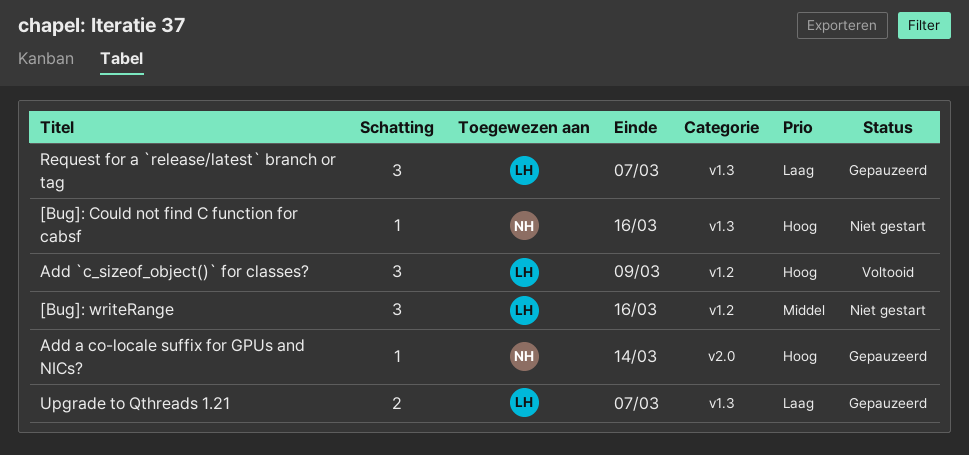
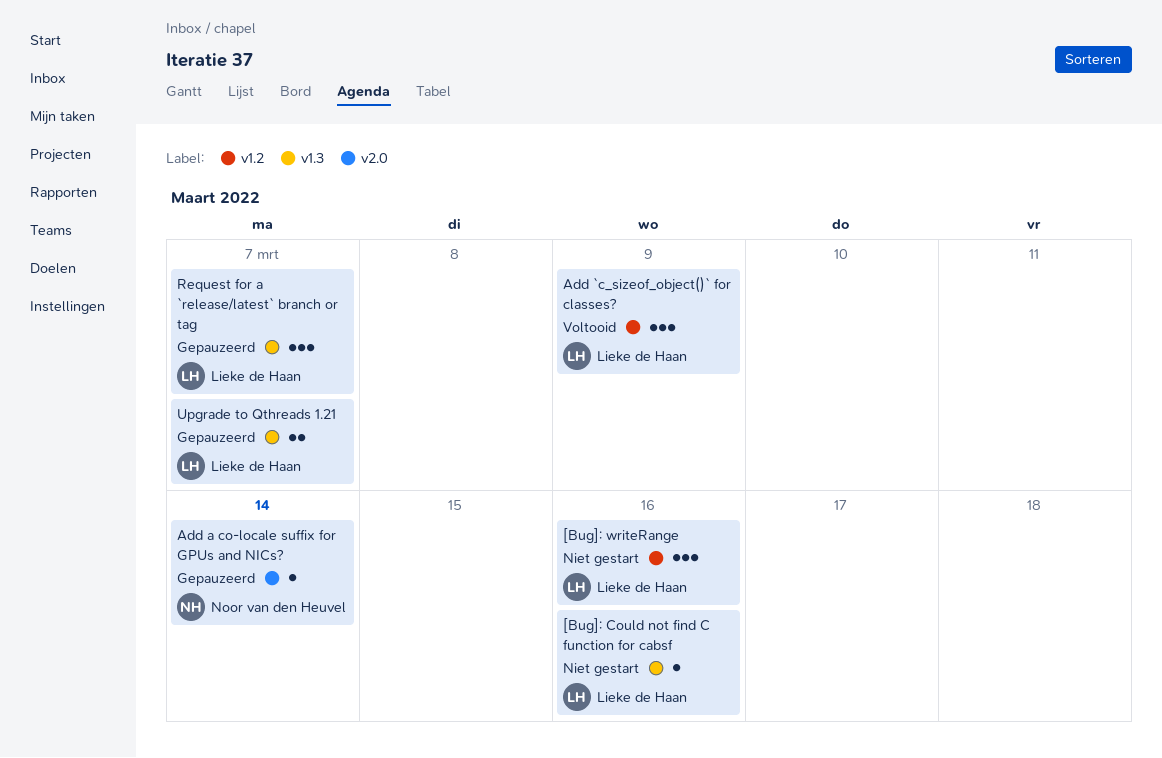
[Bug]: Could not find C function for cabsf, owner: Noor van den Heuvel -> Lieke de Haan

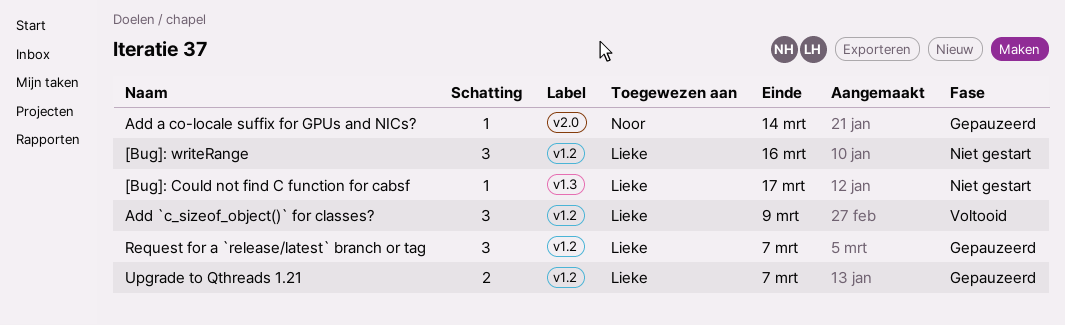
[Bug]: Could not find C function for cabsf, due: Mar 16 -> Mar 17
Request for a `release/latest` branch or tag, label: v1.3 -> v1.2
Upgrade to Qthreads 1.21, label: v1.3 -> v1.2

